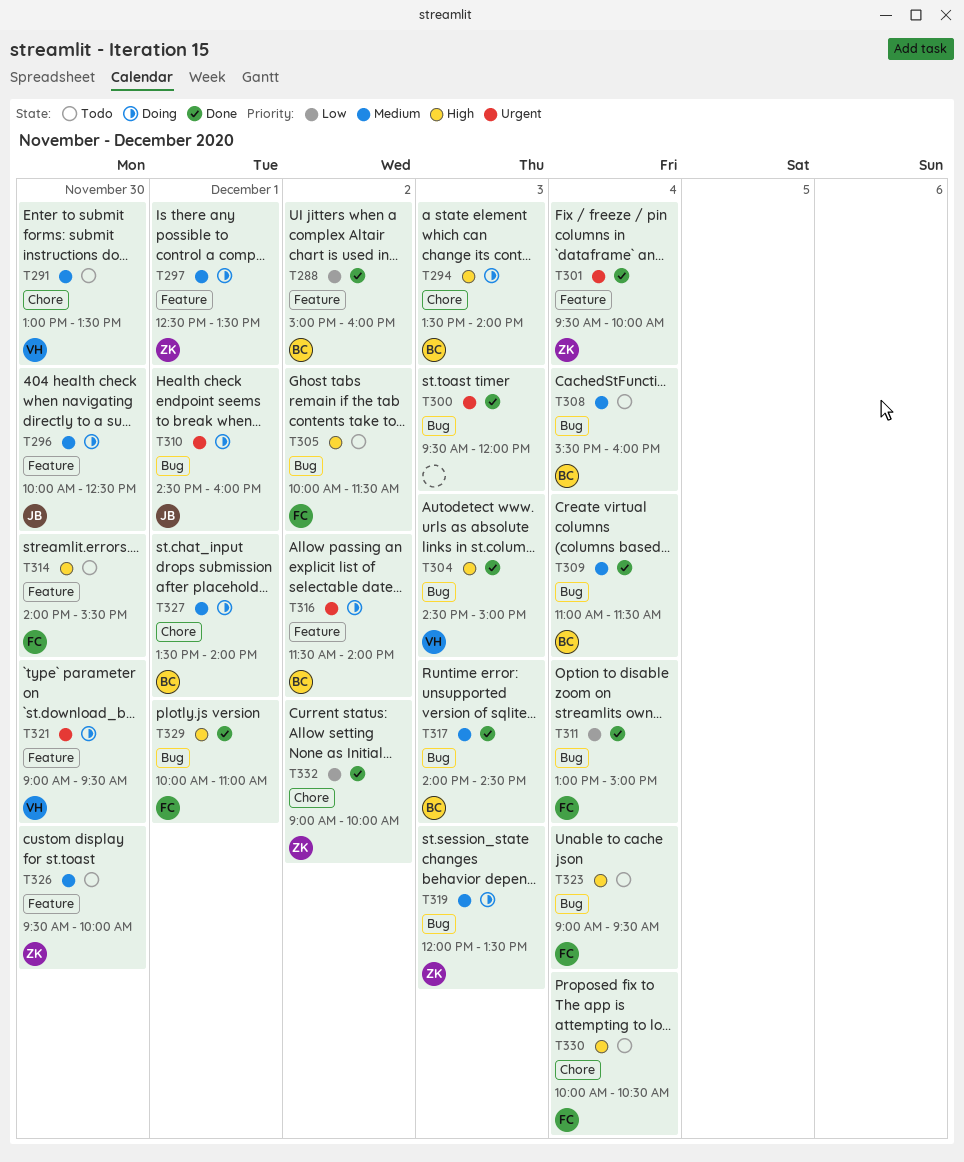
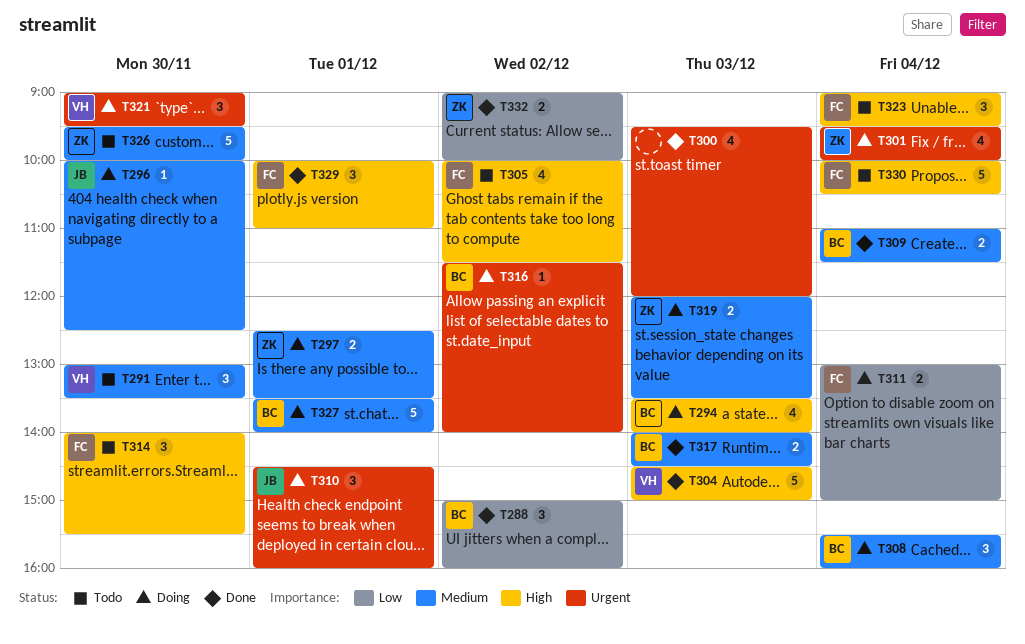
T301, status: Done -> Doing
T308, status: Todo -> Doing
T311, status: Done -> Doing

